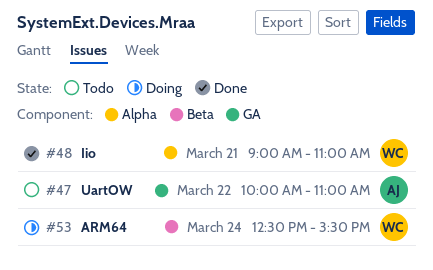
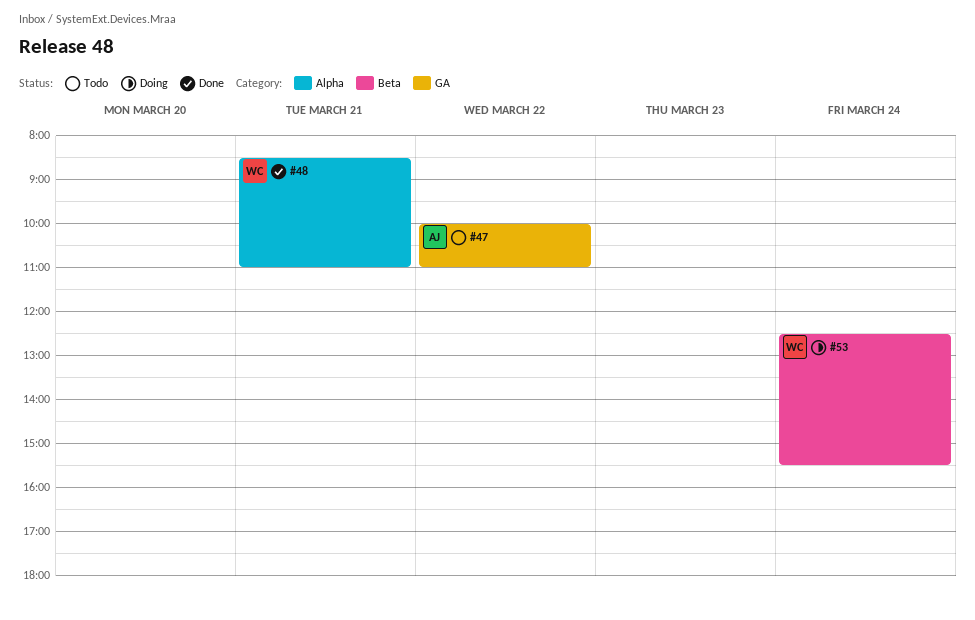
#48, begins: 09:00 -> 08:30

